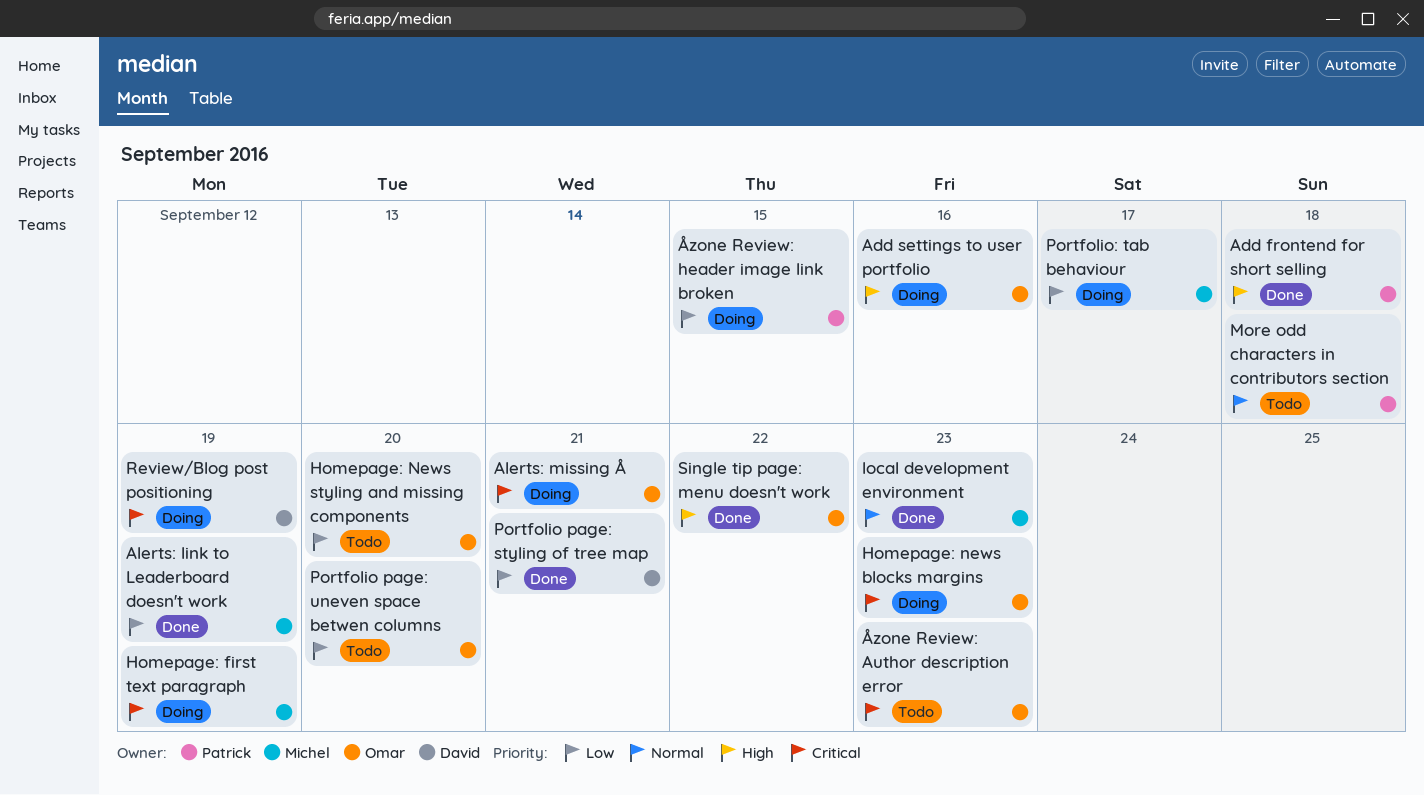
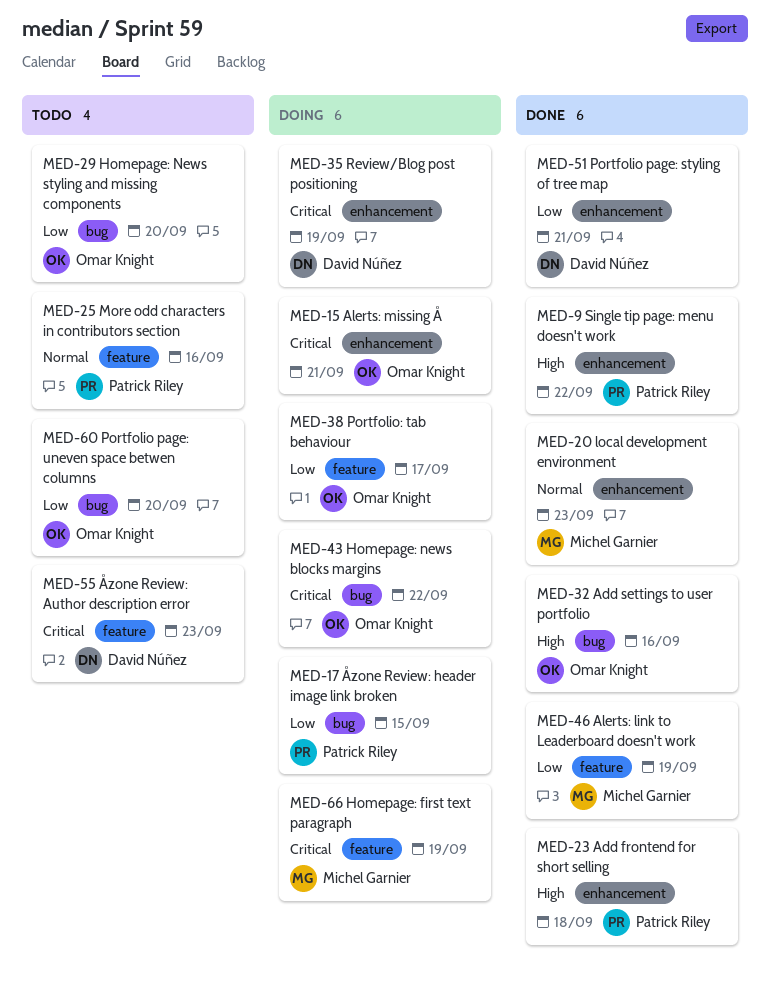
Add settings to user portfolio, status: Doing -> Done
Homepage: news blocks margins, due: Sep 23 -> Sep 22
More odd characters in contributors section, due: Sep 18 -> Sep 16
Portfolio: tab behaviour, owner: Michel Garnier -> Omar Knight
Single tip page: menu doesn't work, owner: Omar Knight -> Patrick Riley
Åzone Review: Author description error, owner: Omar Knight -> David Núñez

